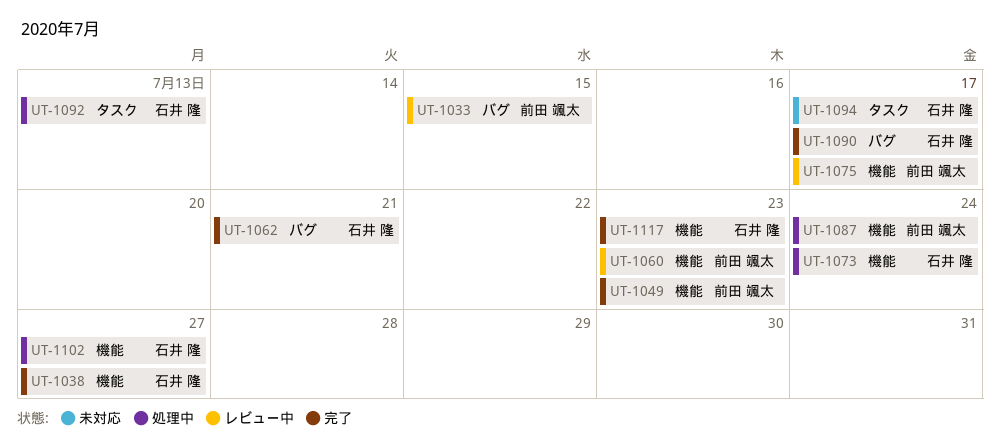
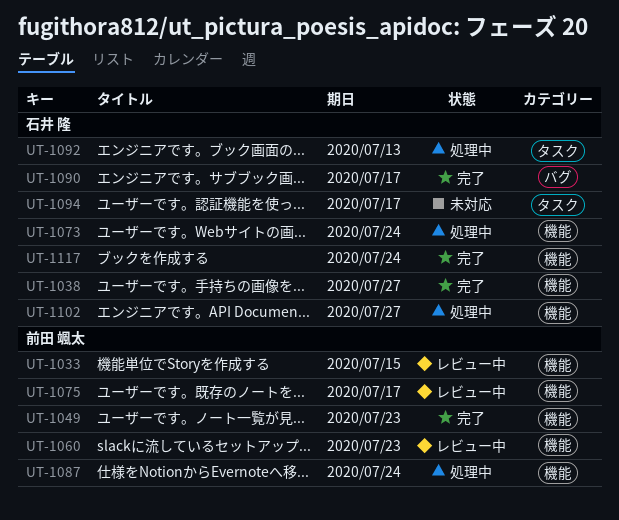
UT-1033, label: バグ -> 機能
UT-1062: present -> none
UT-1117, due: Jul 23 -> Jul 24

